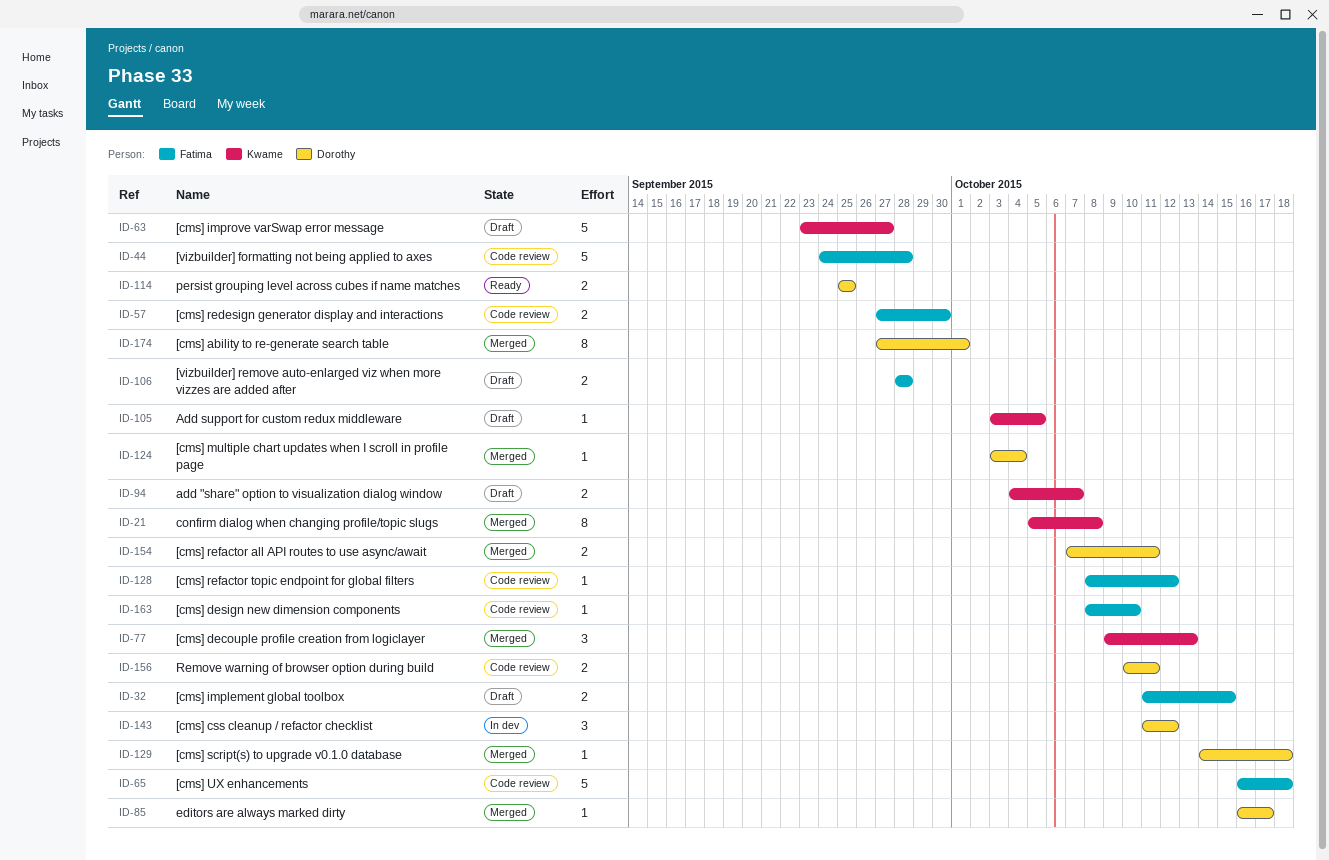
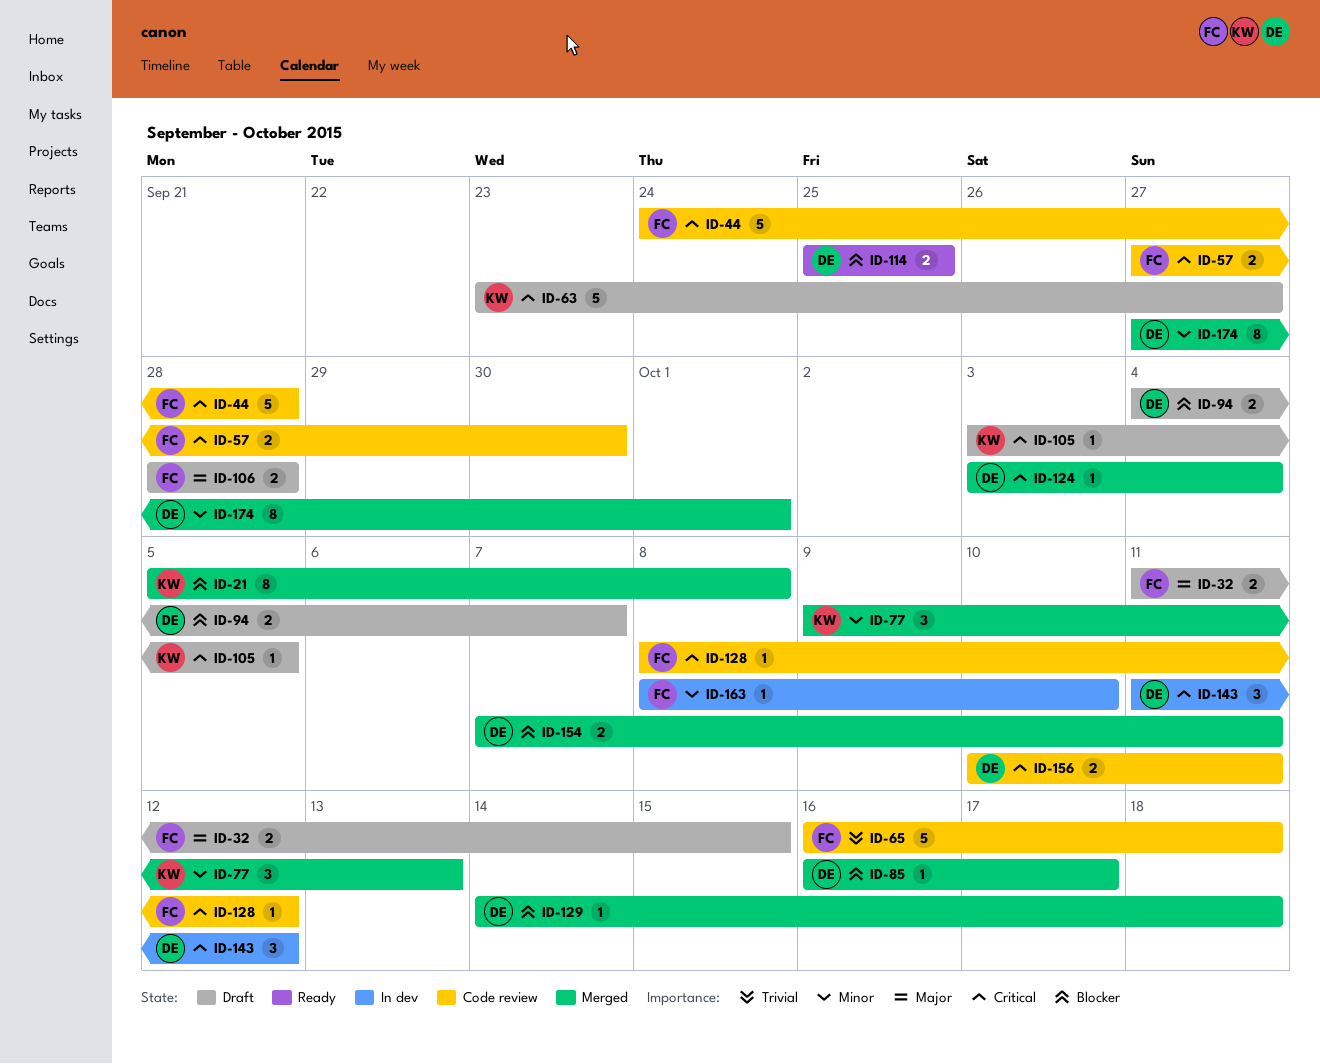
ID-94, owner: Kwame -> Dorothy
ID-163, status: Code review -> In dev

